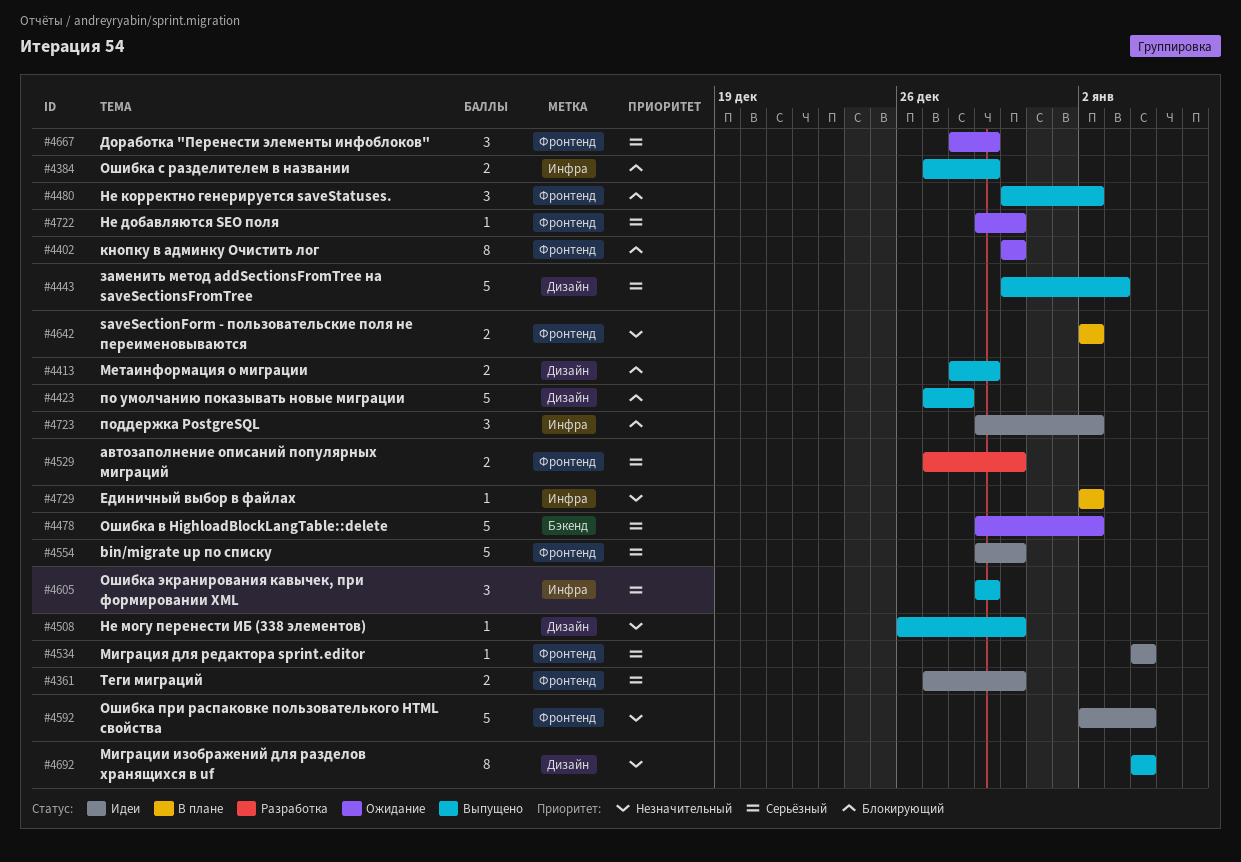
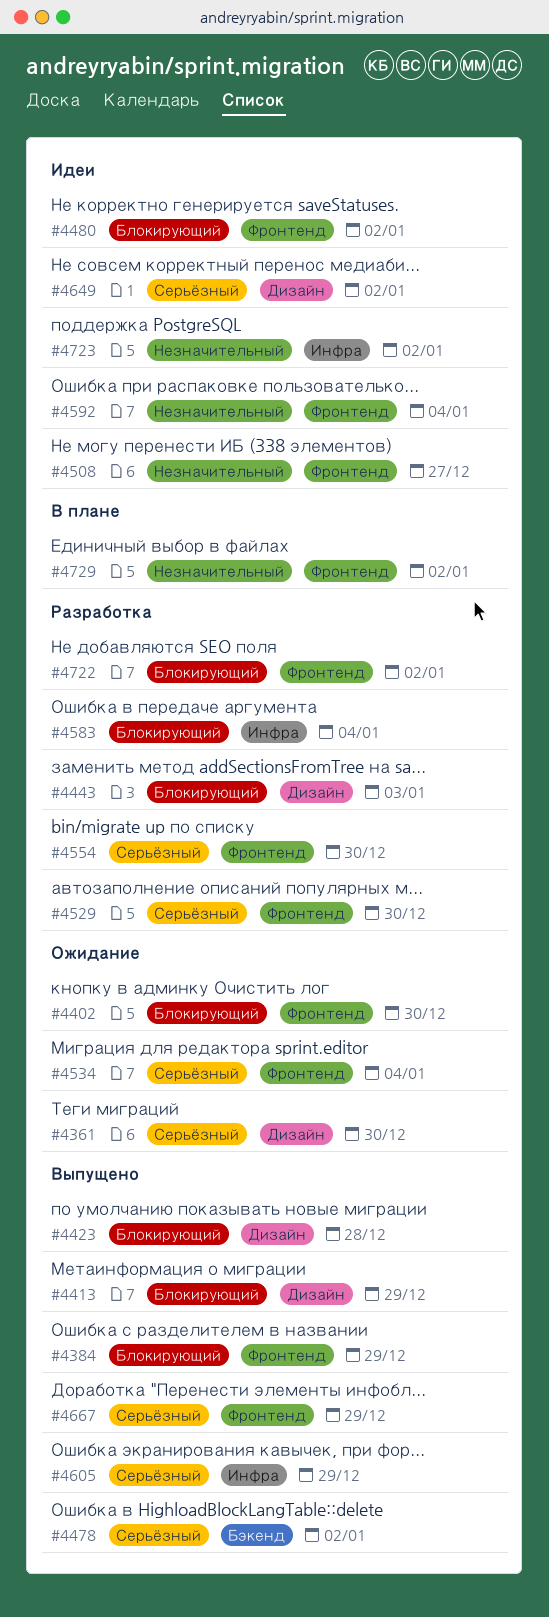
#4361, status: Идеи -> Ожидание
#4361, label: Фронтенд -> Дизайн
#4384, label: Инфра -> Фронтенд
#4443, status: Выпущено -> Разработка
#4443, priority: Серьёзный -> Блокирующий
#4478, status: Ожидание -> Выпущено
#4480, status: Выпущено -> Идеи
#4508, status: Выпущено -> Идеи
#4508, label: Дизайн -> Фронтенд
#4508, due: Dec 30 -> Dec 27
#4534, status: Идеи -> Ожидание
#4554, status: Идеи -> Разработка
#4583: none -> present
#4642: present -> none
#4649: none -> present
#4667, status: Ожидание -> Выпущено
#4692: present -> none
#4722, status: Ожидание -> Разработка
#4722, priority: Серьёзный -> Блокирующий
#4722, due: Dec 30 -> Jan 2
#4723, priority: Блокирующий -> Незначительный
#4729, label: Инфра -> Фронтенд

